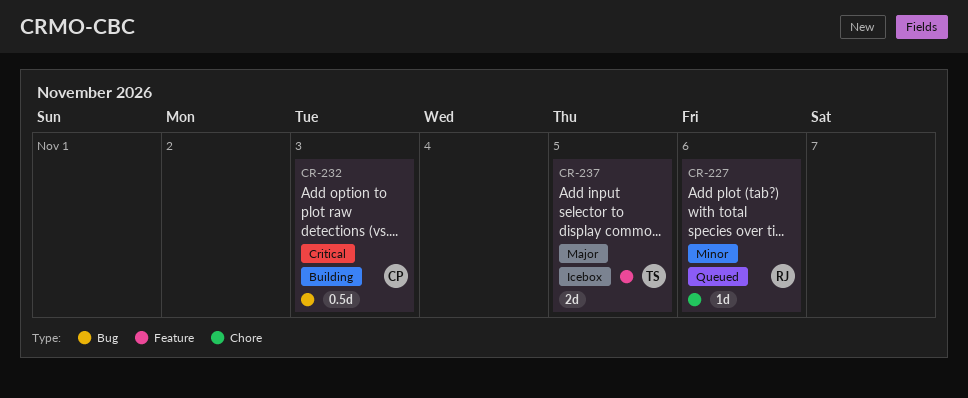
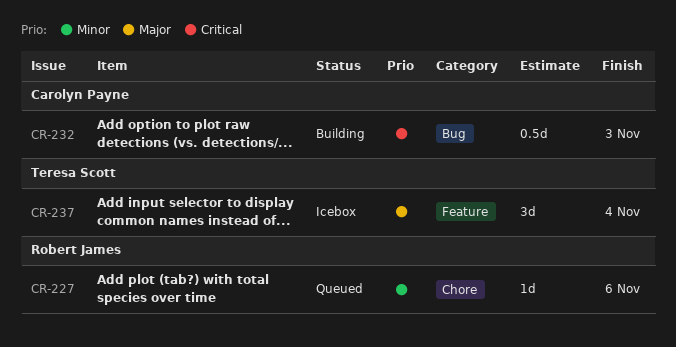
CR-237, estimate: 2d -> 3d
CR-237, due: Nov 5 -> Nov 4

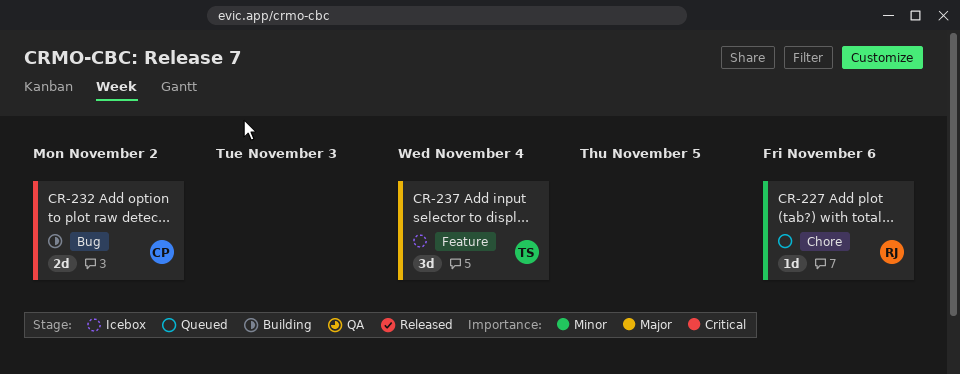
CR-232, estimate: 0.5d -> 2d
CR-232, due: Nov 3 -> Nov 2

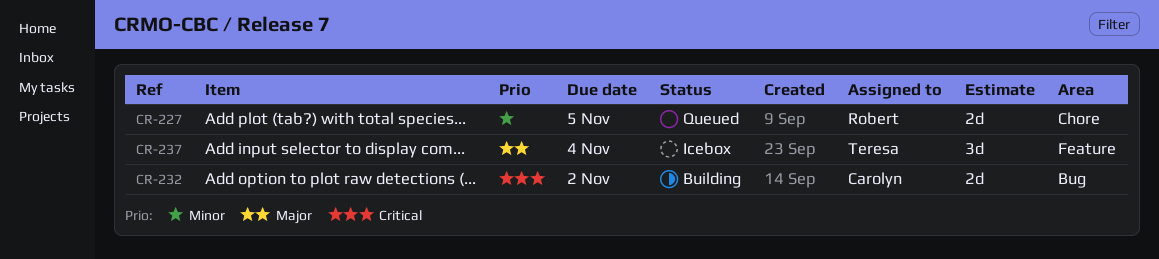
CR-227, estimate: 1d -> 2d
CR-227, due: Nov 6 -> Nov 5

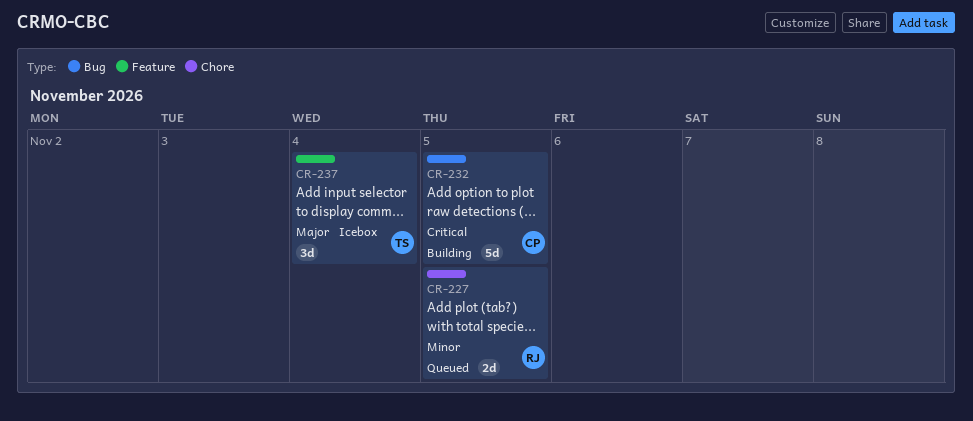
CR-232, estimate: 2d -> 5d
CR-232, due: Nov 2 -> Nov 5

